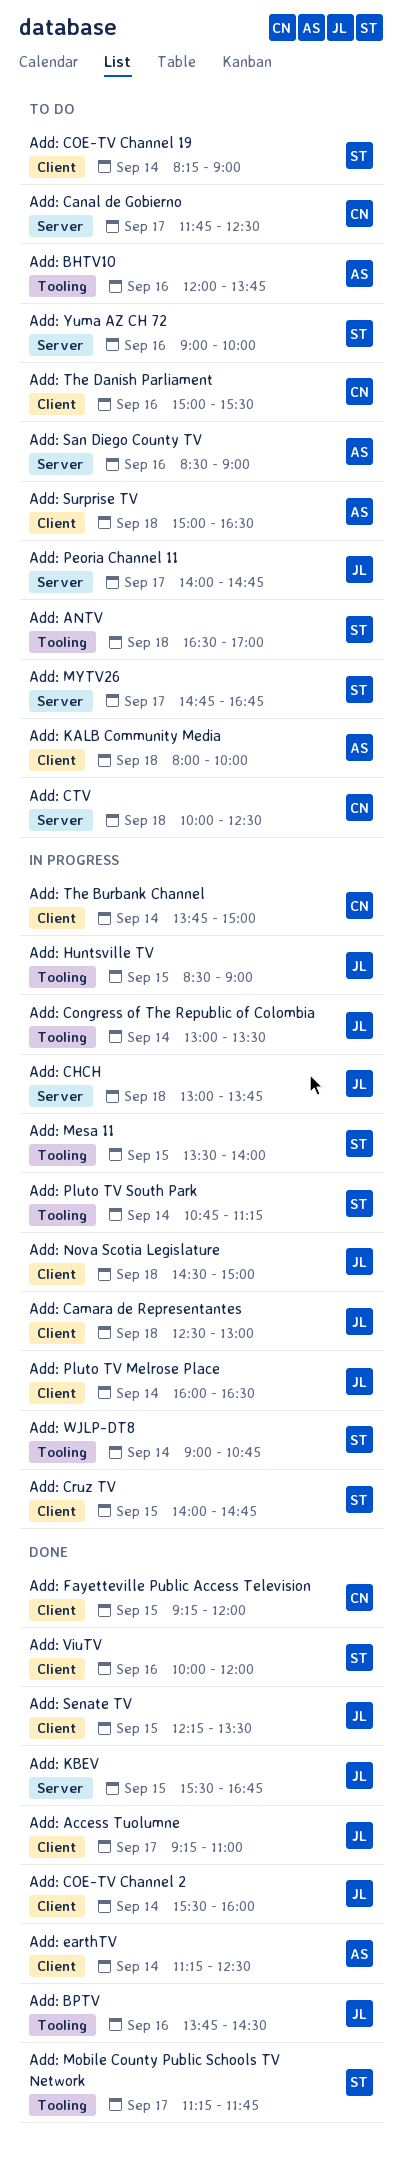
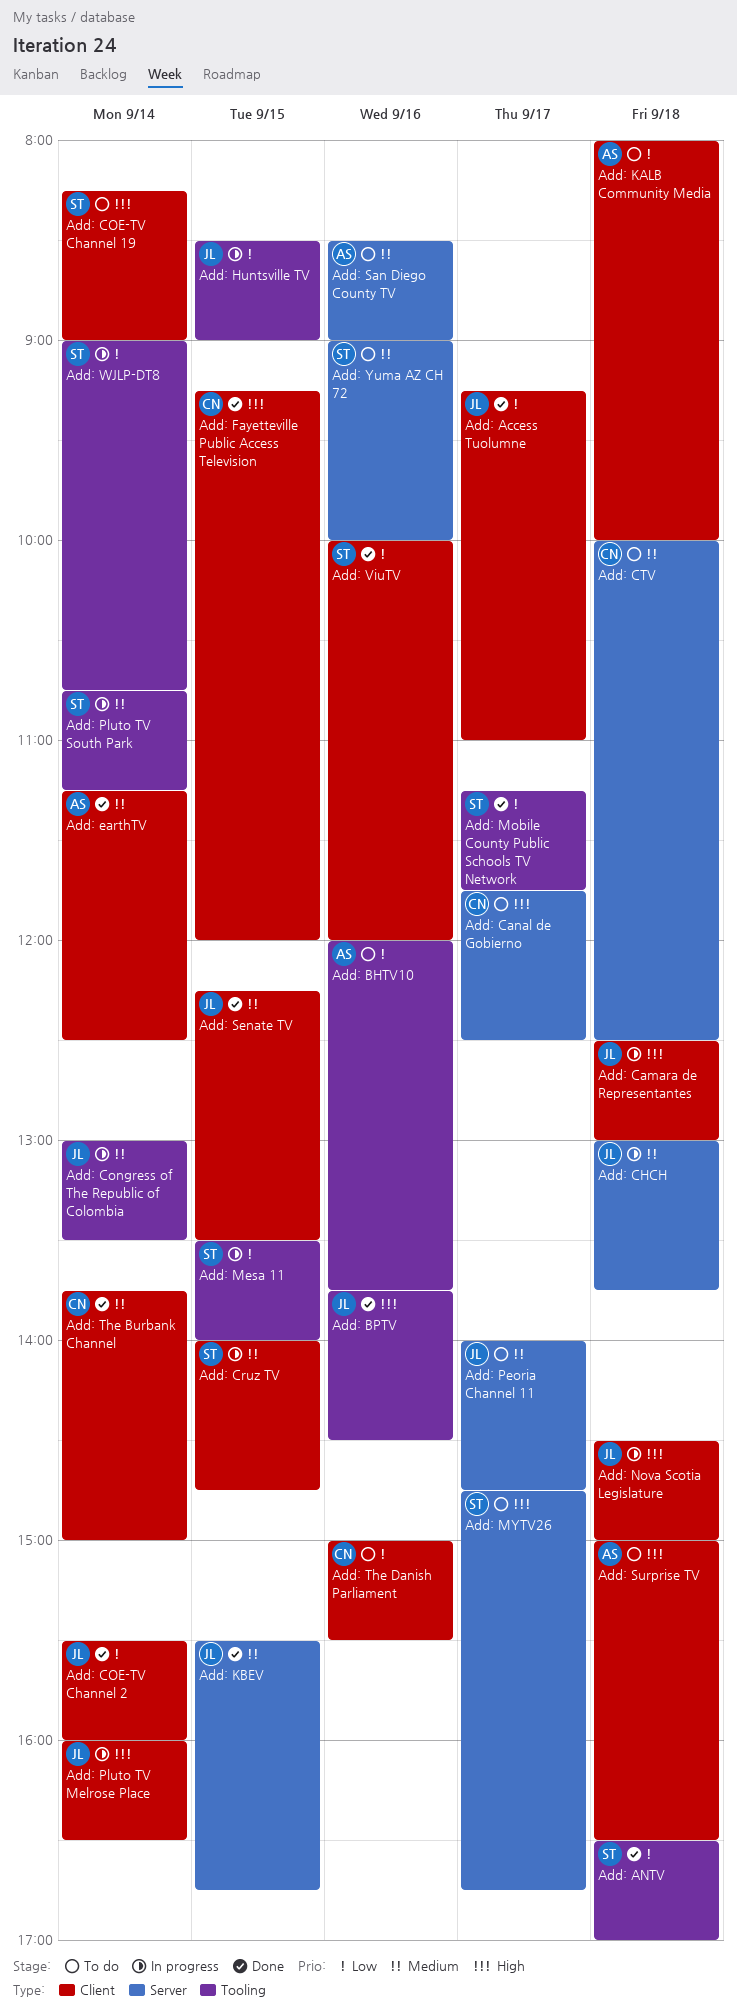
Add: ANTV, status: To do -> Done
Add: The Burbank Channel, status: In progress -> Done

